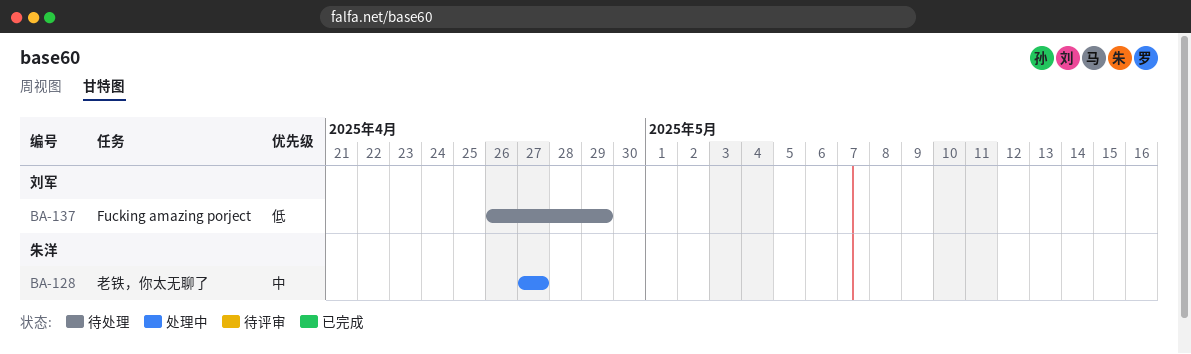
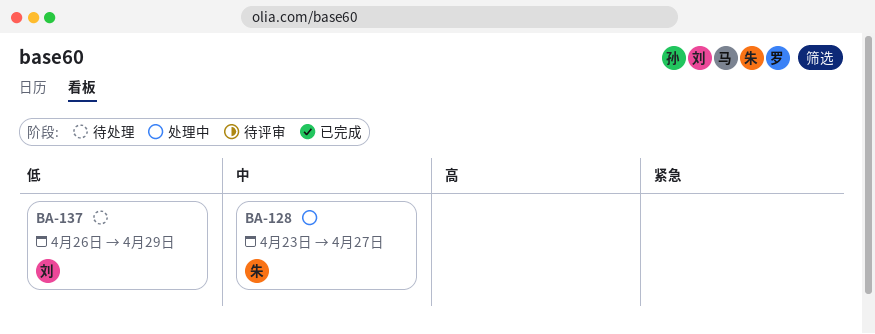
BA-128, start: Apr 27 -> Apr 23

